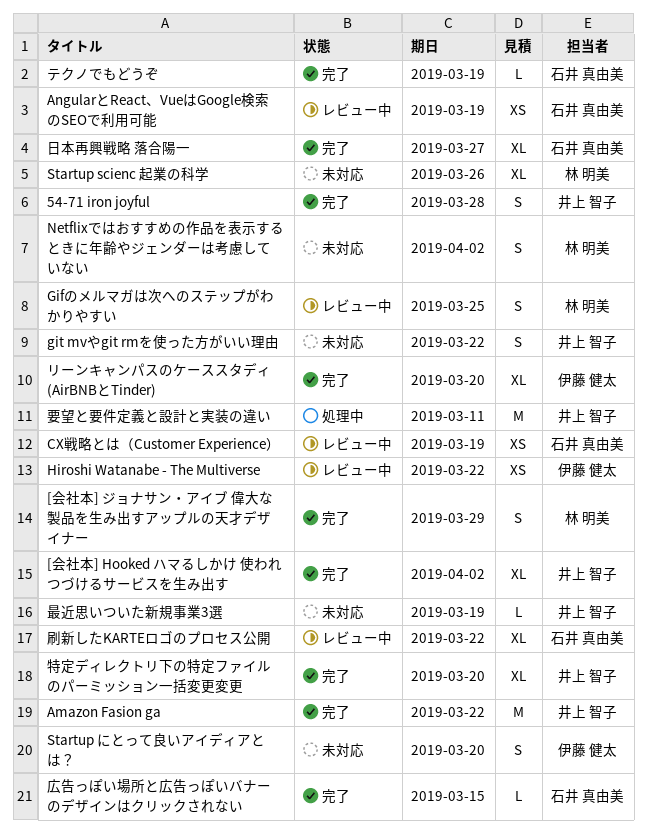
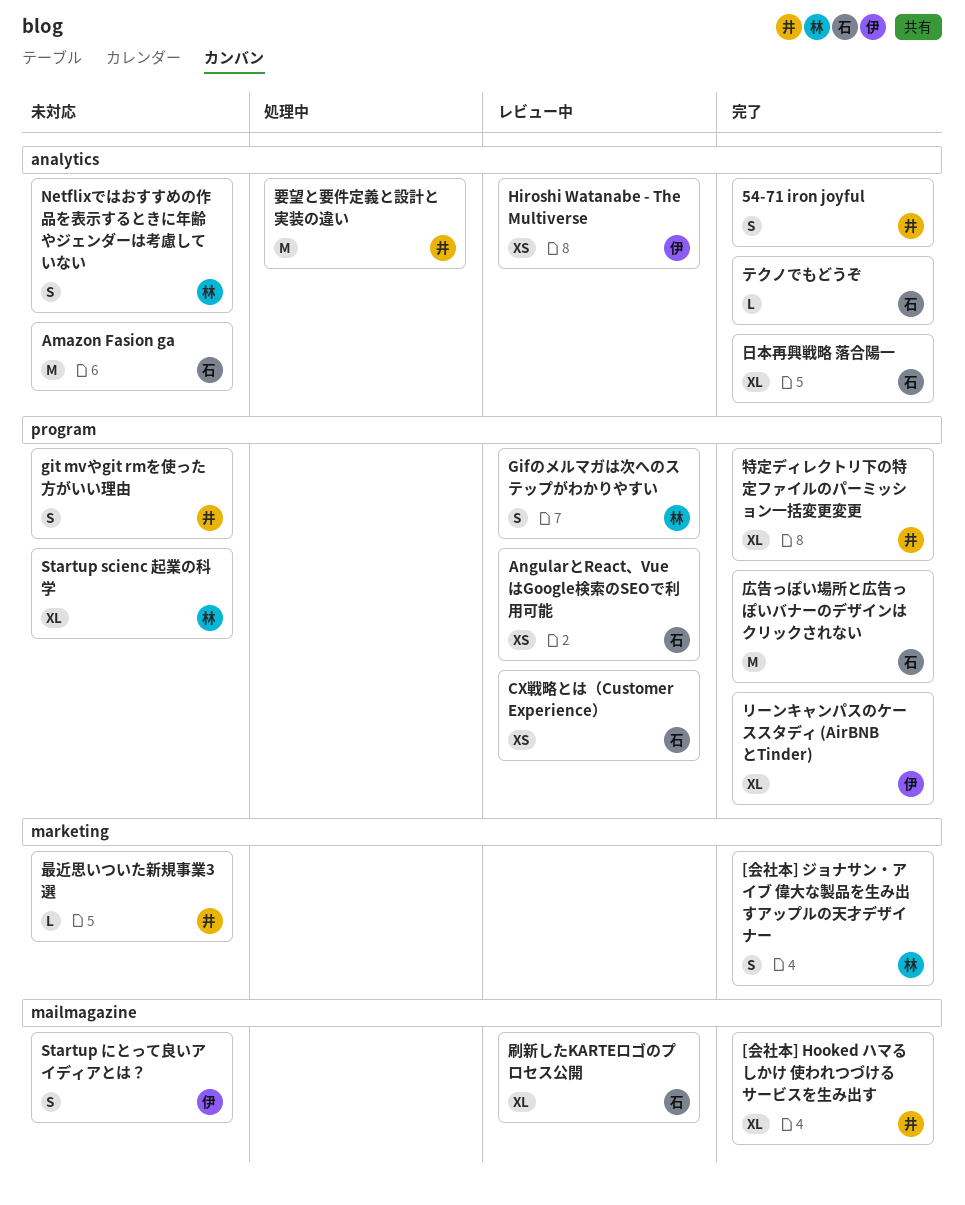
Amazon Fasion ga, status: 完了 -> 未対応
Amazon Fasion ga, owner: 井上 智子 -> 石井 真由美
広告っぽい場所と広告っぽいバナーのデザインはクリックされない, estimate: L -> M

